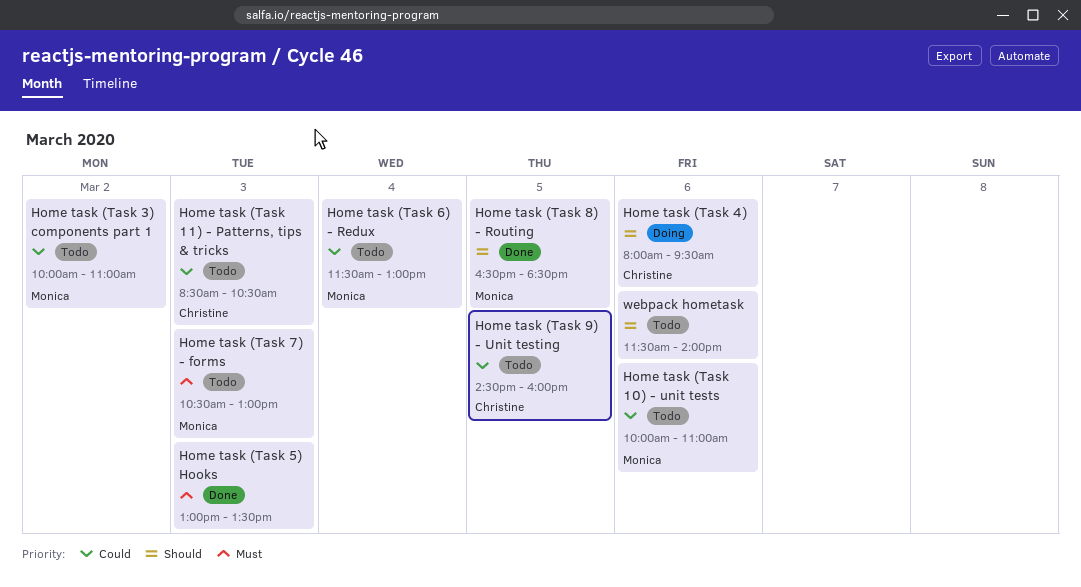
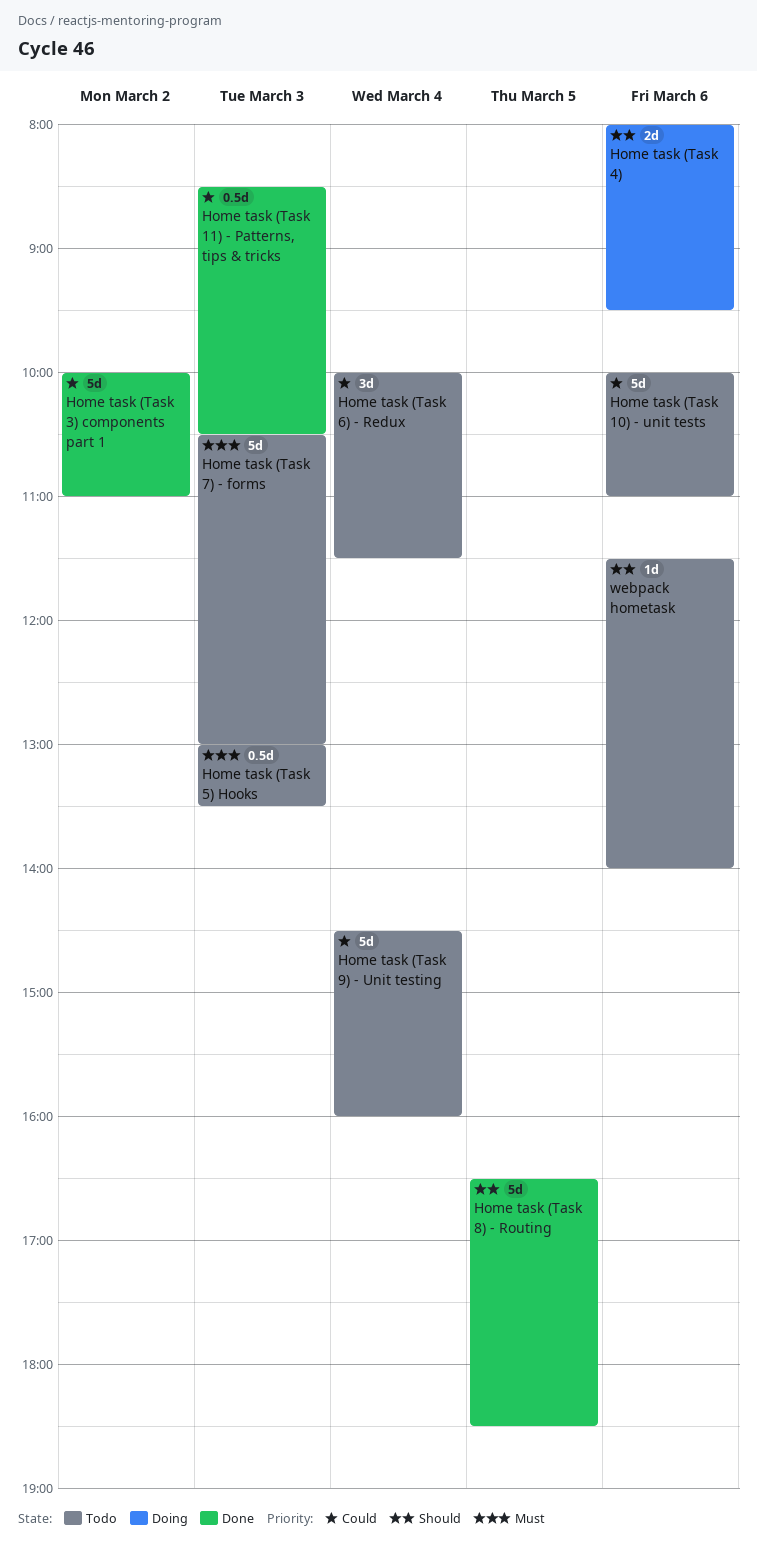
Home task (Task 11) - Patterns, tips & tricks, status: Todo -> Done
Home task (Task 3) components part 1, status: Todo -> Done
Home task (Task 5) Hooks, status: Done -> Todo
Home task (Task 6) - Redux, begins: 11:30 -> 10:00
Home task (Task 6) - Redux, ends: 13:00 -> 11:30
Home task (Task 9) - Unit testing, day: Mar 5 -> Mar 4

